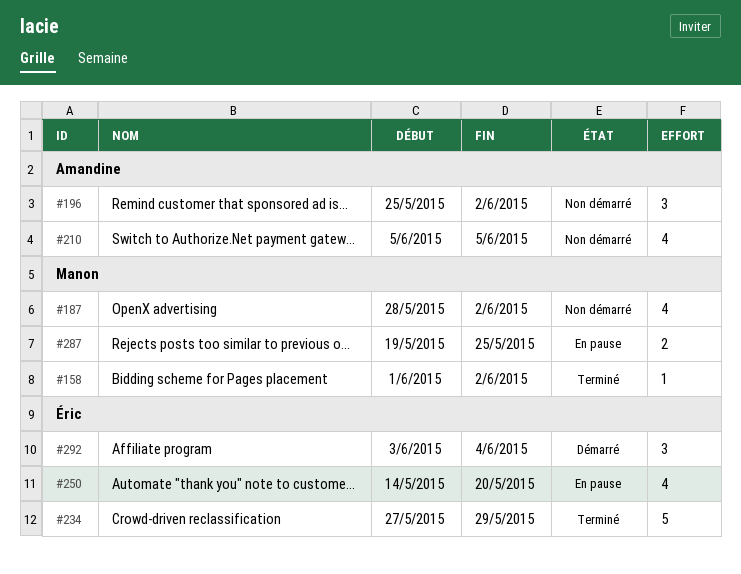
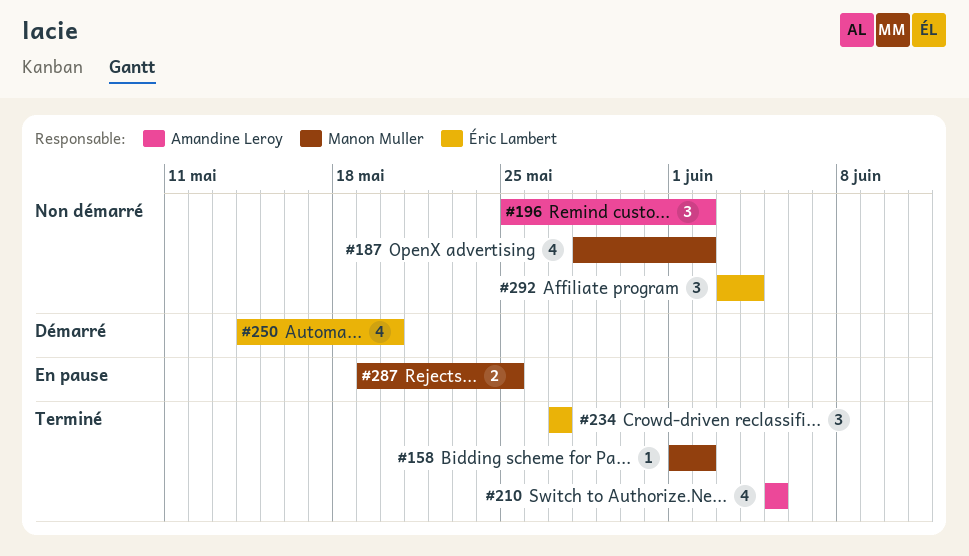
#210, status: Non démarré -> Terminé
#234, estimate: 5 -> 3
#234, due: May 29 -> May 27
#250, status: En pause -> Démarré
#292, status: Démarré -> Non démarré

